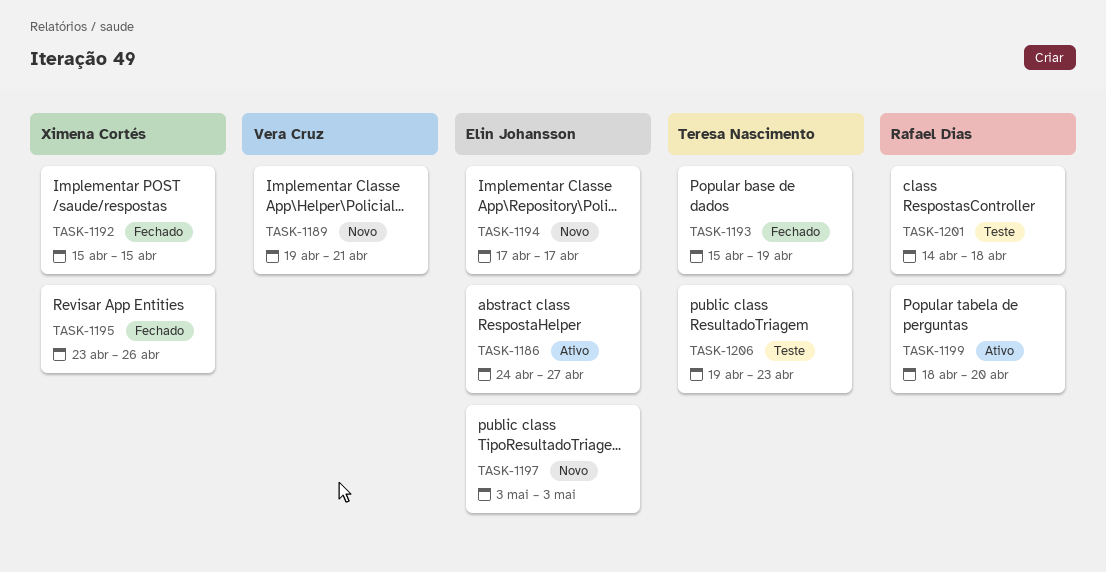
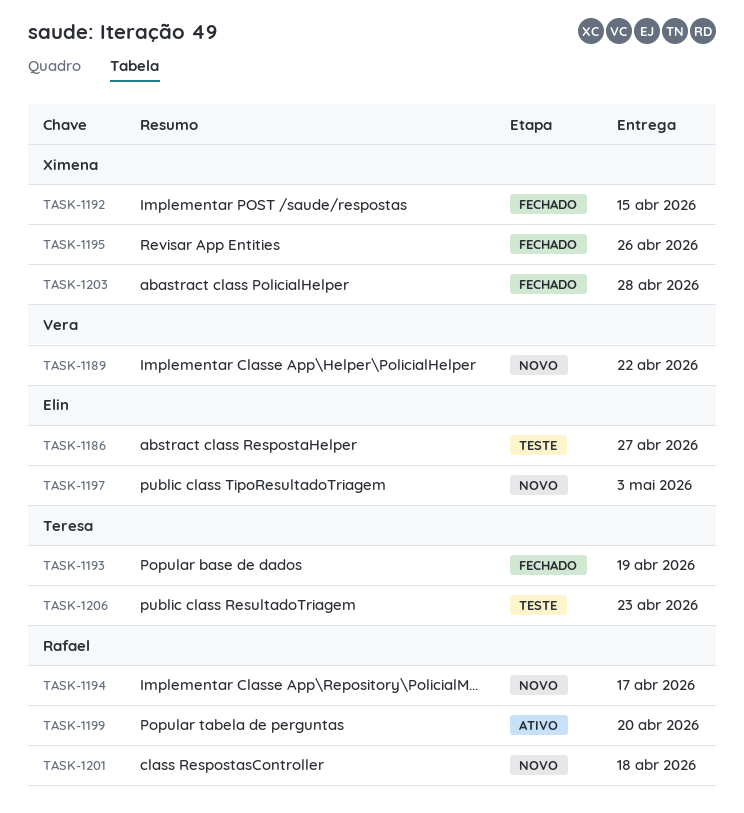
TASK-1186, status: Ativo -> Teste
TASK-1189, due: Apr 21 -> Apr 22
TASK-1194, owner: Elin Johansson -> Rafael Dias
TASK-1201, status: Teste -> Novo
TASK-1203: none -> present

